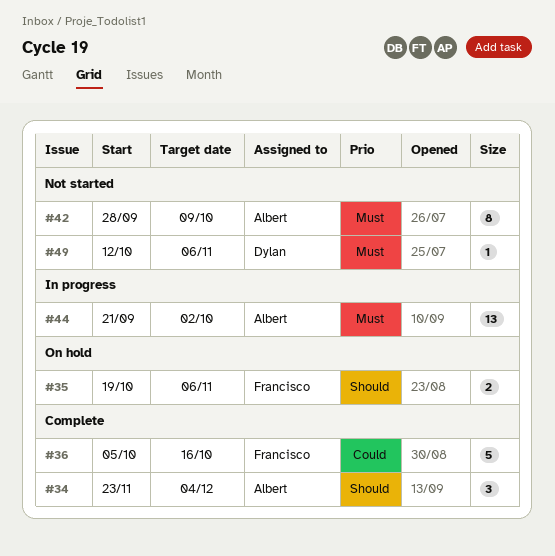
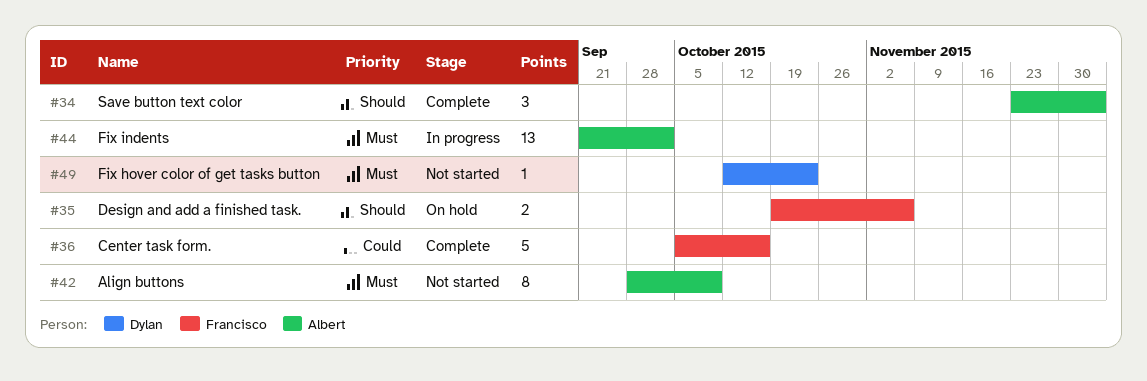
#49, due: Nov 6 -> Oct 23

